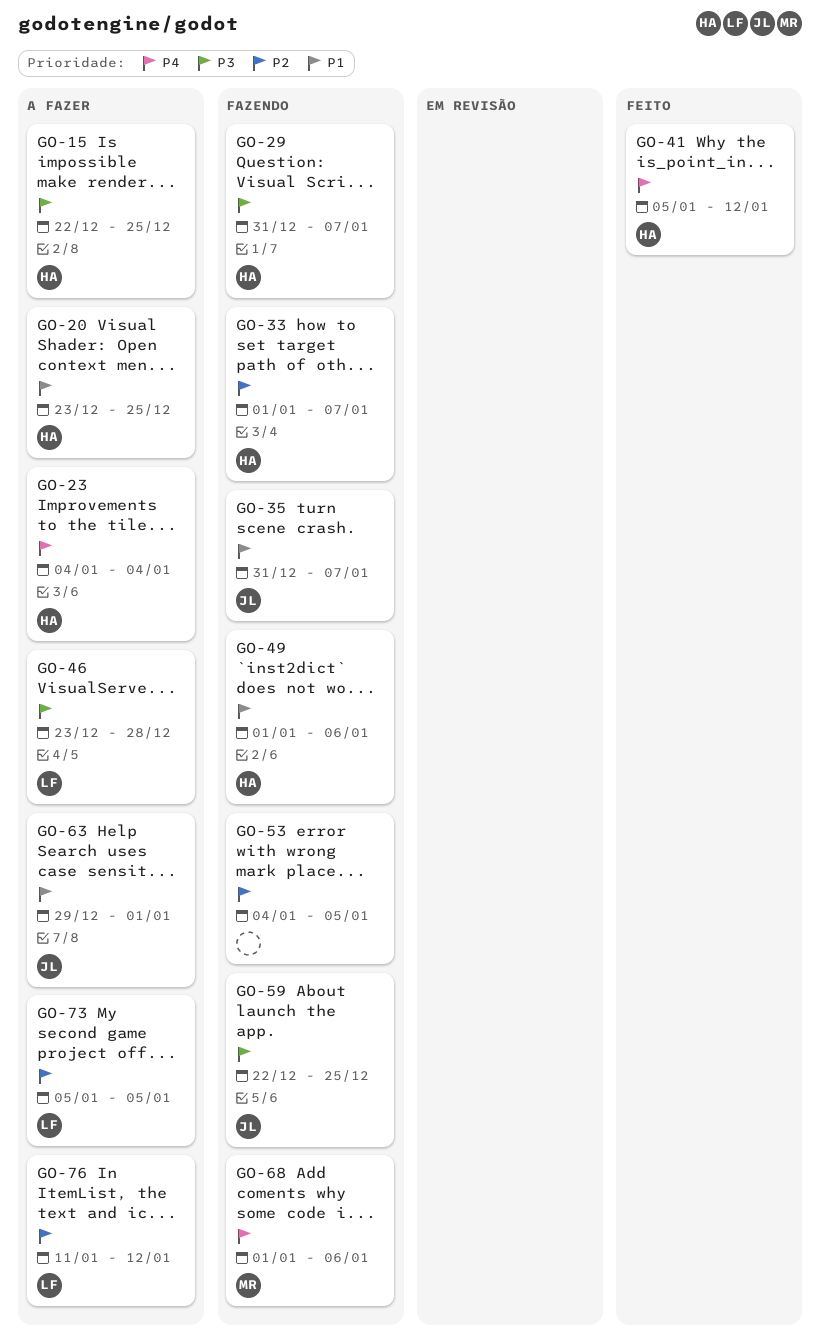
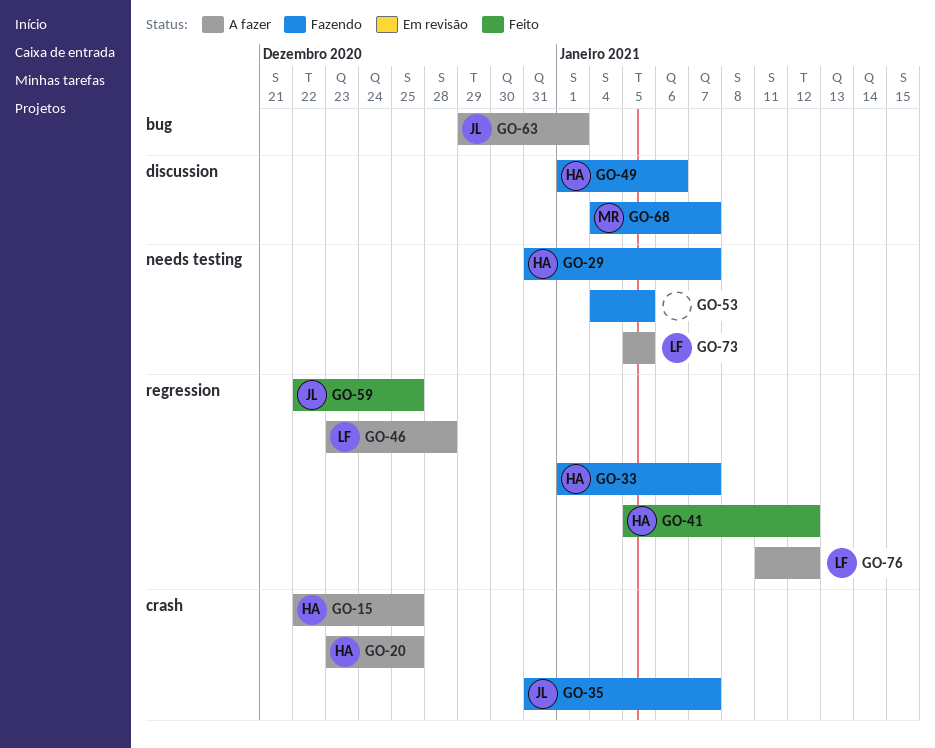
GO-23: present -> none
GO-59, status: Fazendo -> Feito
GO-68, start: Jan 1 -> Jan 4
GO-68, due: Jan 6 -> Jan 7

